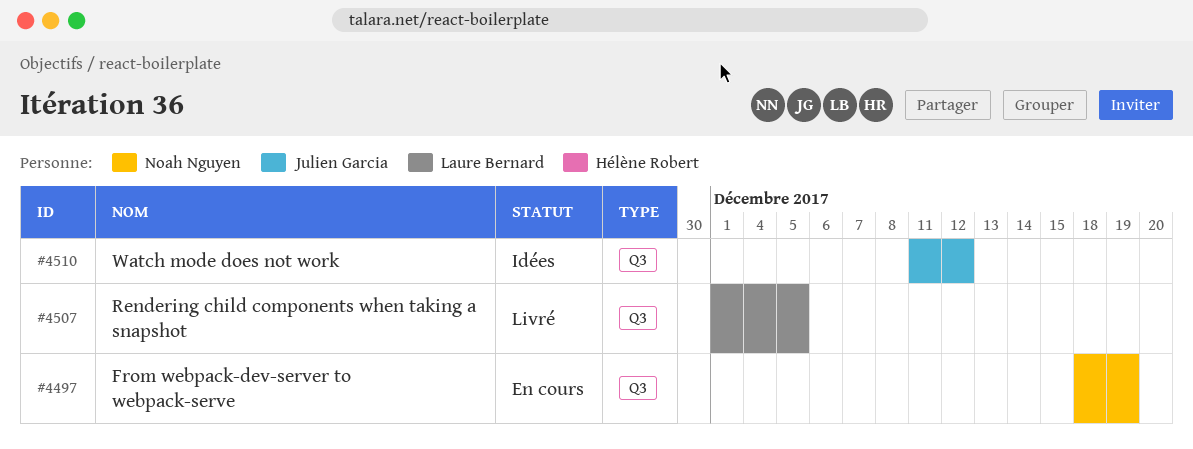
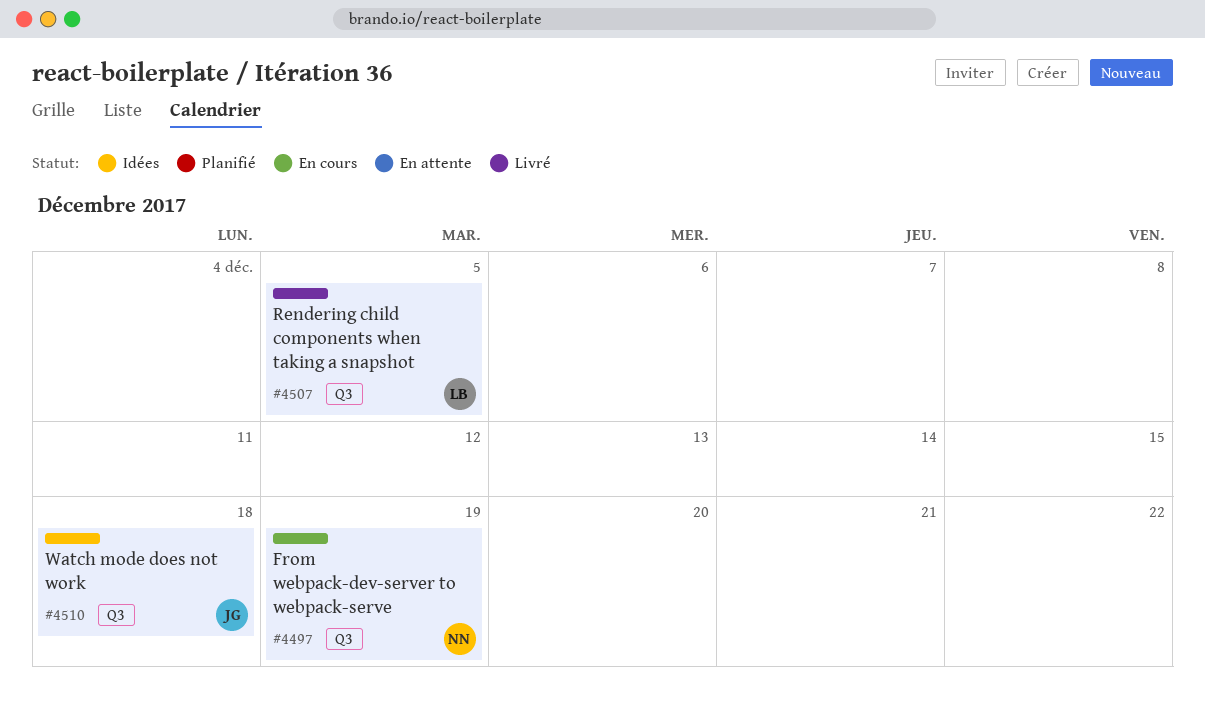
#4510, due: Dec 12 -> Dec 18

